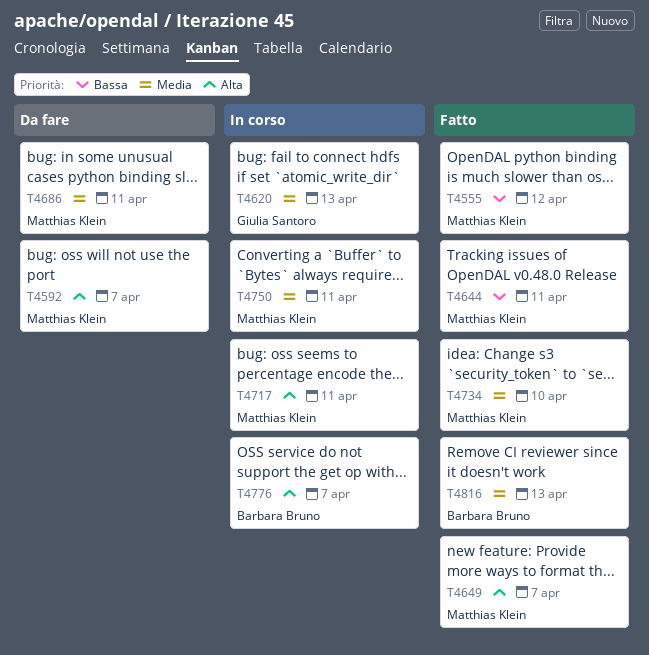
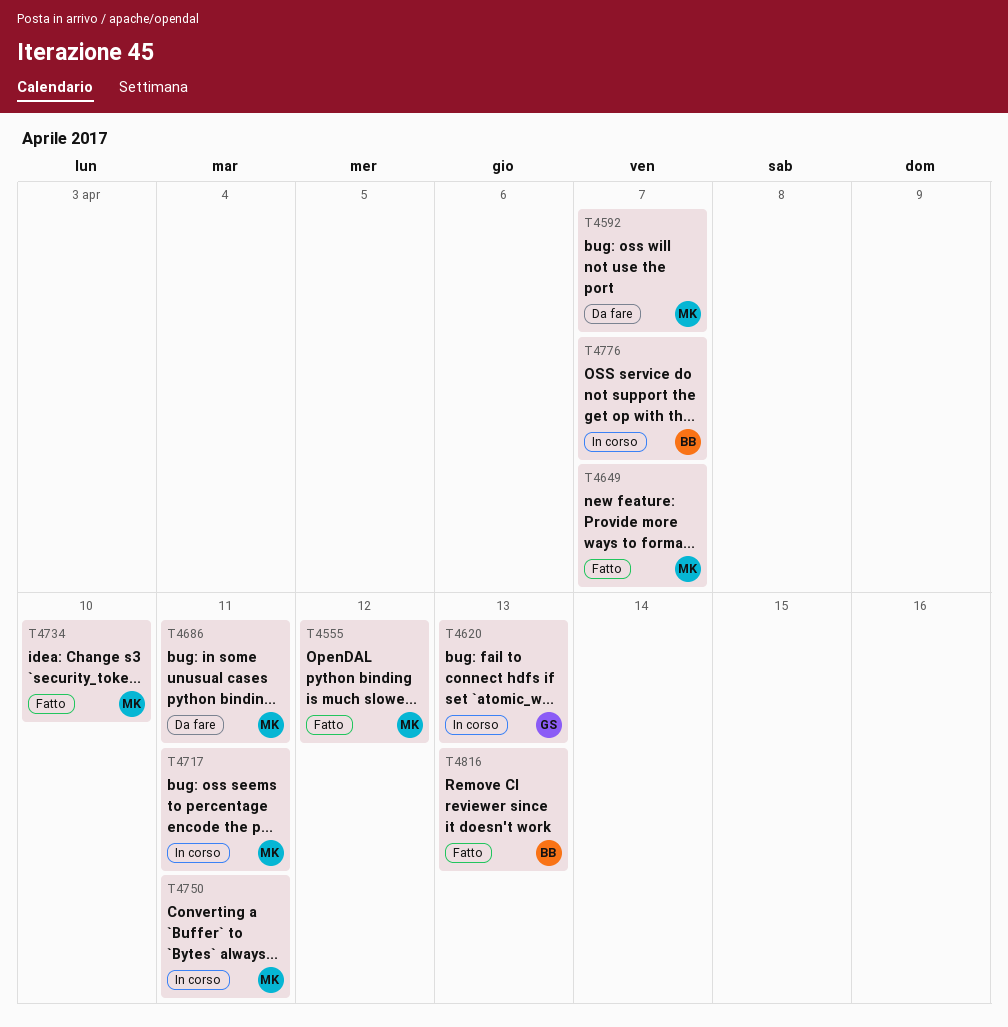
T4644: present -> none

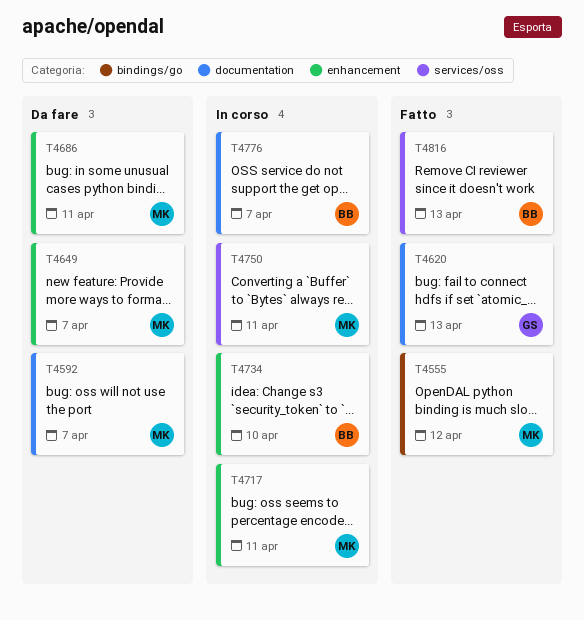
T4620, status: In corso -> Fatto
T4649, status: Fatto -> Da fare
T4734, status: Fatto -> In corso
T4734, owner: MK -> BB

